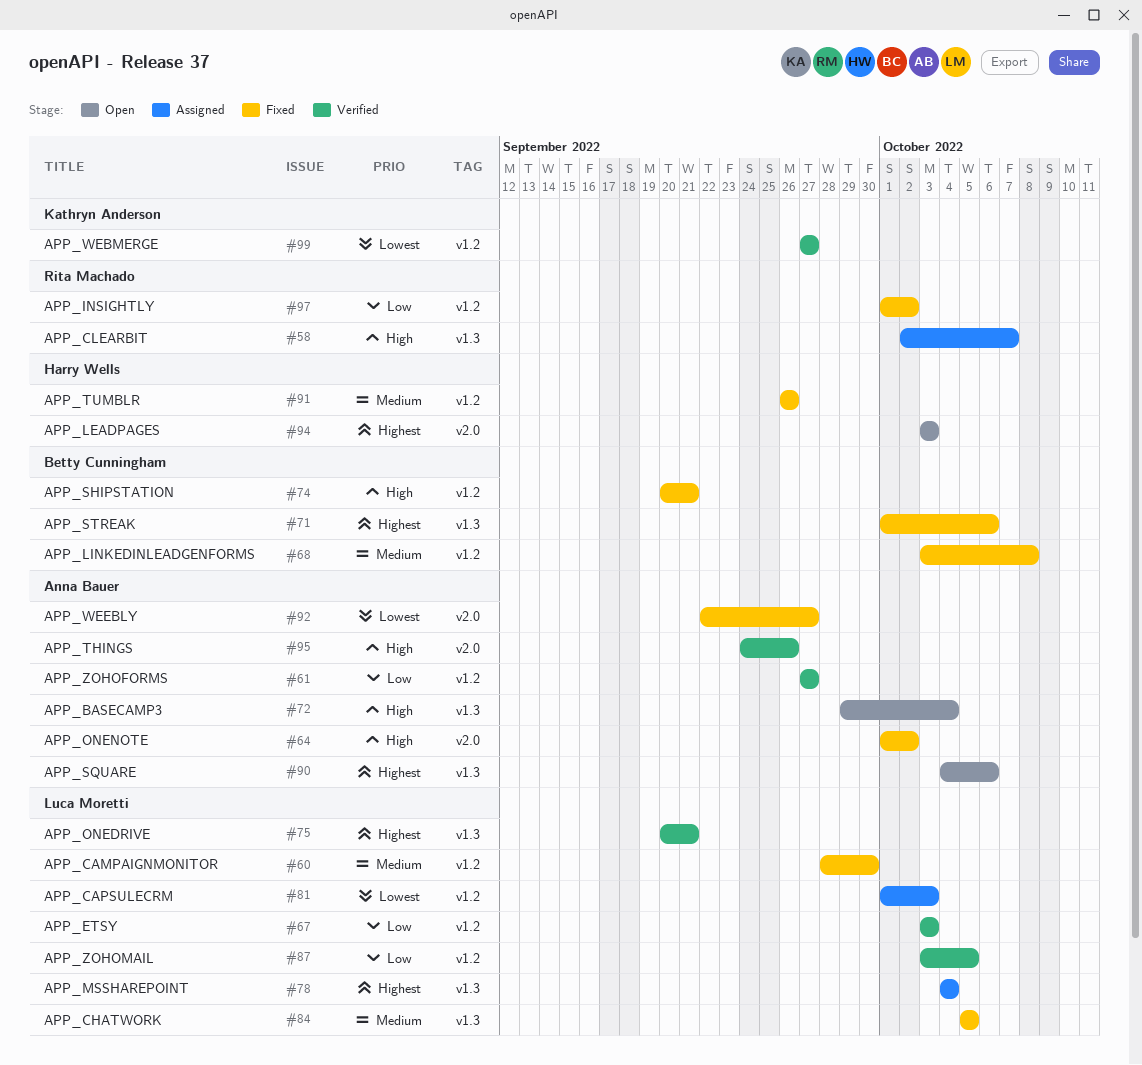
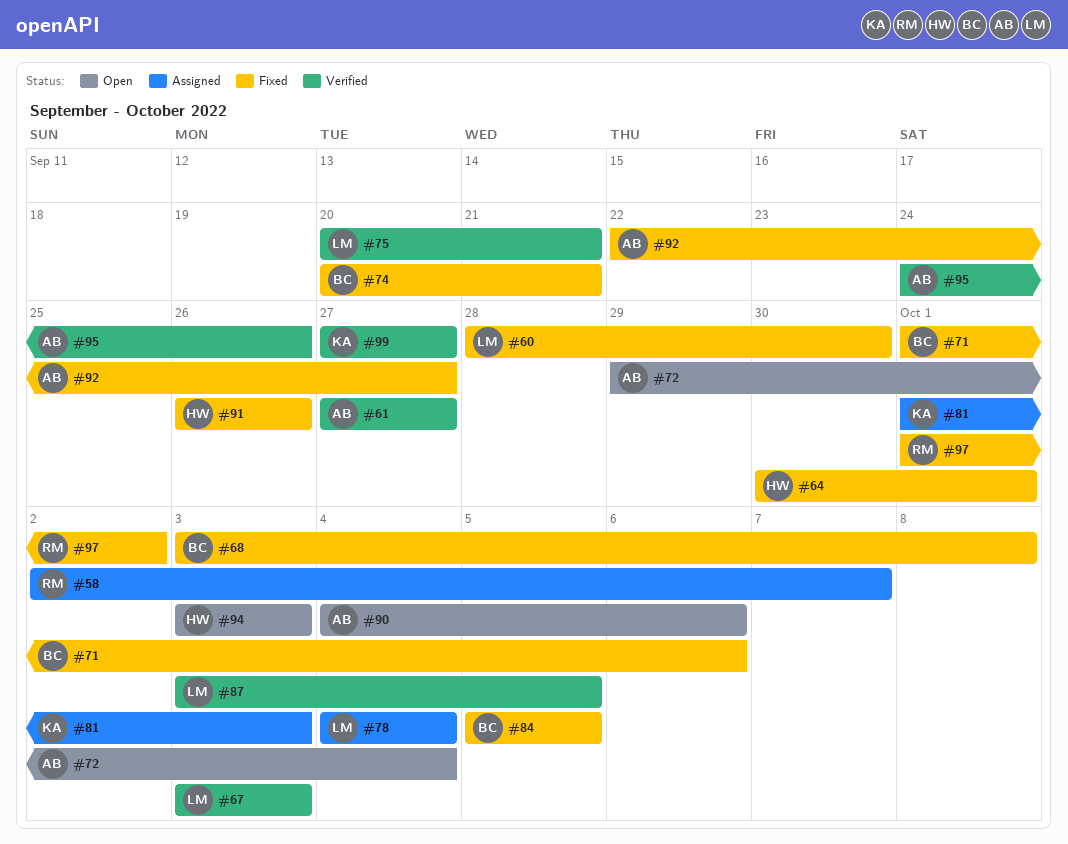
#64, owner: Anna Bauer -> Harry Wells
#64, start: Oct 1 -> Sep 30
#64, due: Oct 2 -> Oct 1
#81, owner: Luca Moretti -> Kathryn Anderson
#84, owner: Luca Moretti -> Betty Cunningham

